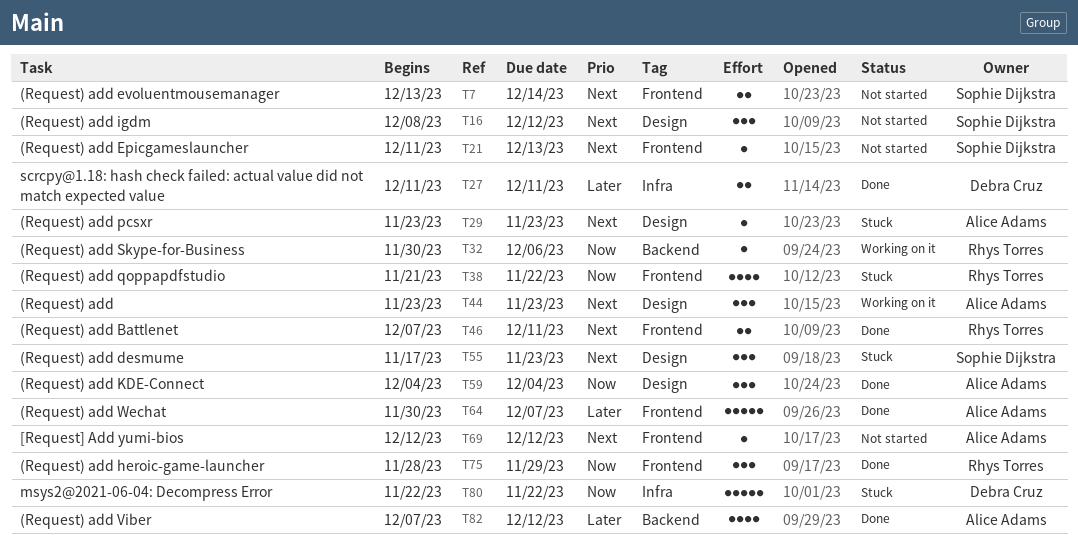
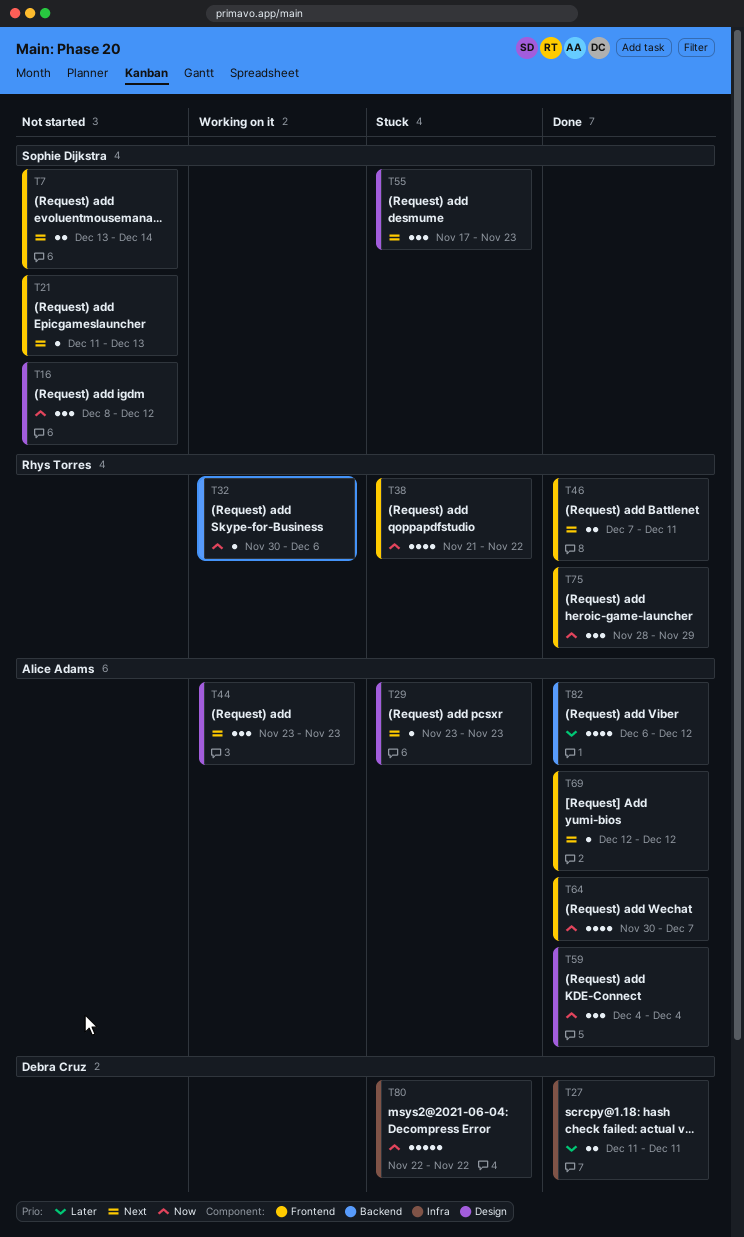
T16, priority: Next -> Now
T64, priority: Later -> Now
T64, estimate: 5 -> 4
T69, status: Not started -> Done
T82, start: Dec 7 -> Dec 6

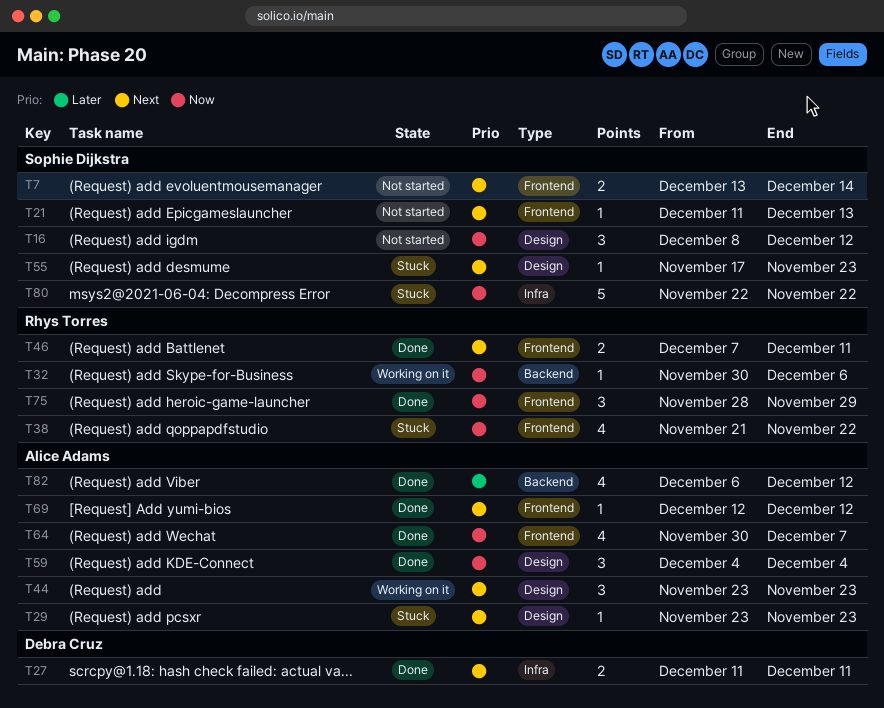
T27, priority: Later -> Next
T55, estimate: 3 -> 1
T80, owner: Debra Cruz -> Sophie Dijkstra

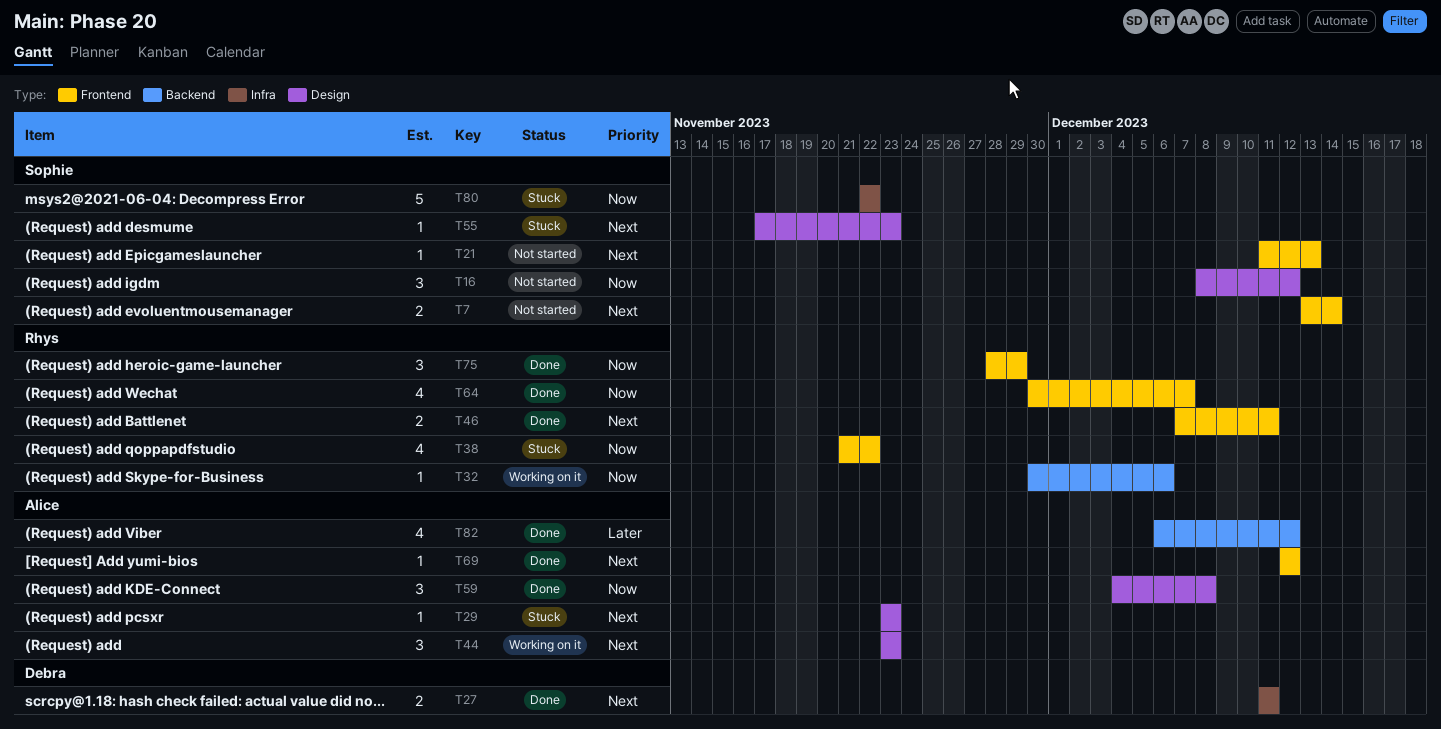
T59, due: Dec 4 -> Dec 8
T64, owner: Alice Adams -> Rhys Torres

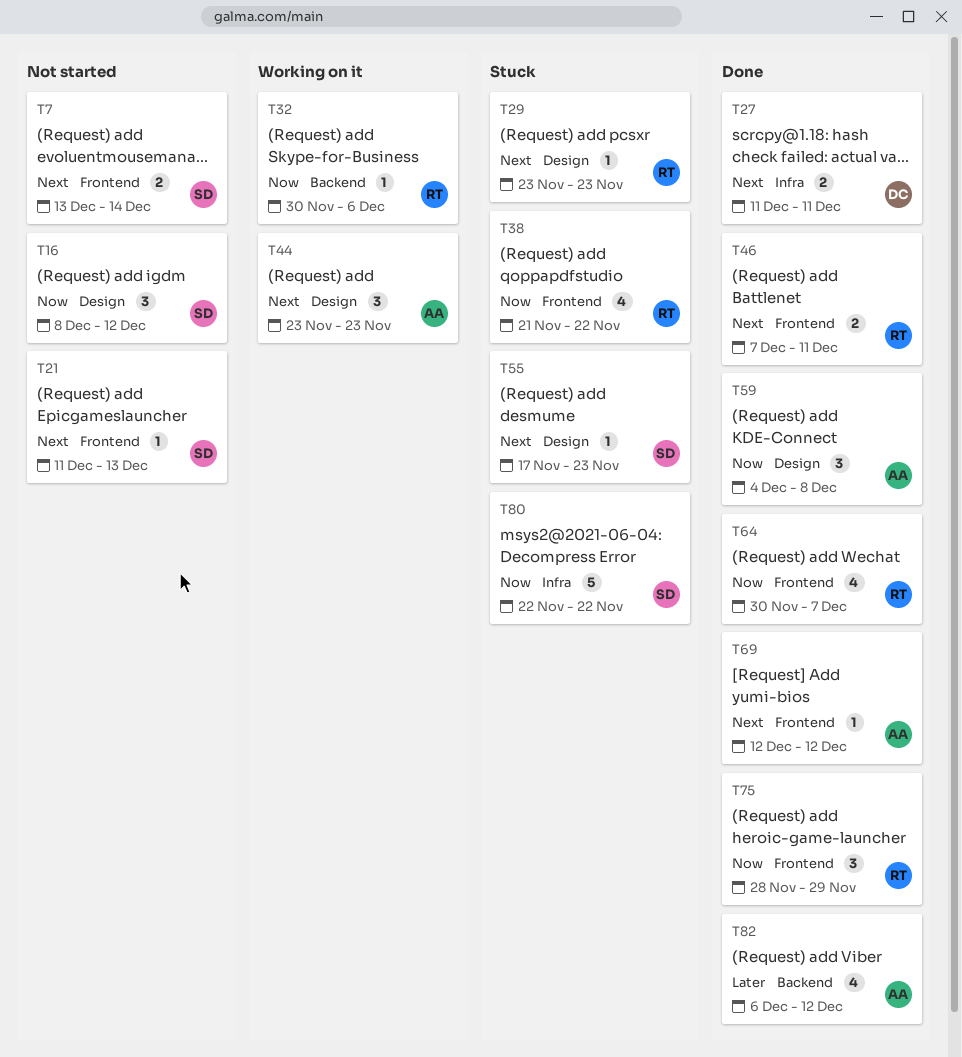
T29, owner: Alice -> Rhys

